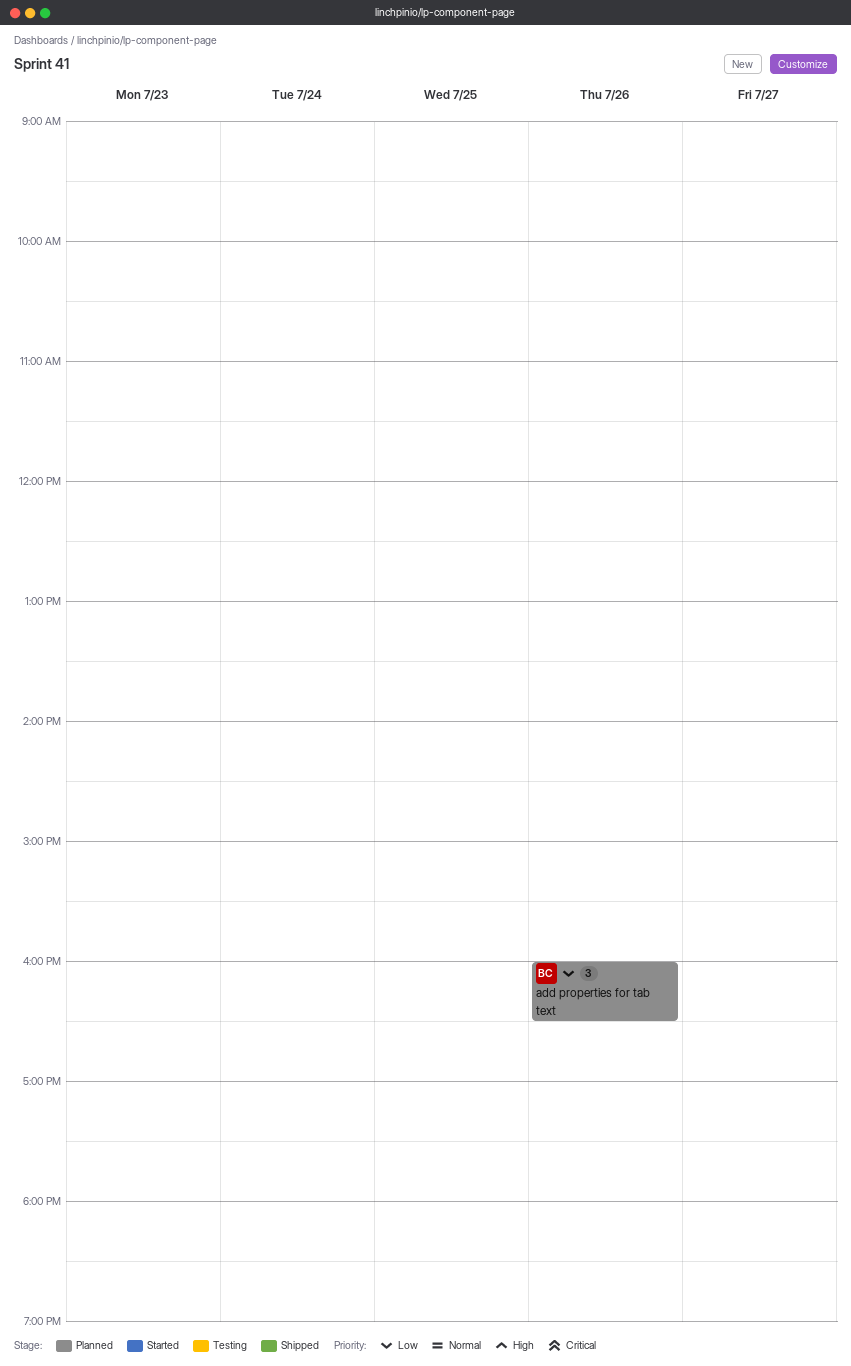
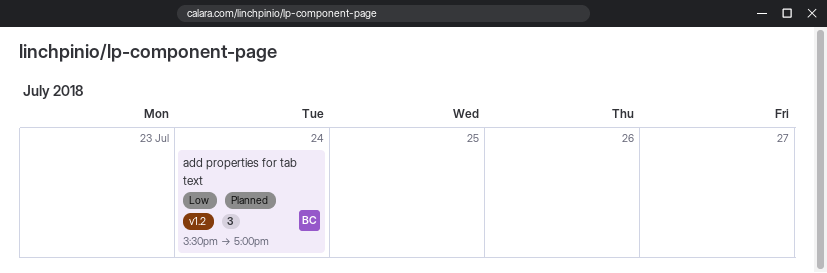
add properties for tab text, day: Jul 26 -> Jul 24
add properties for tab text, begins: 16:00 -> 15:30
add properties for tab text, ends: 16:30 -> 17:00

